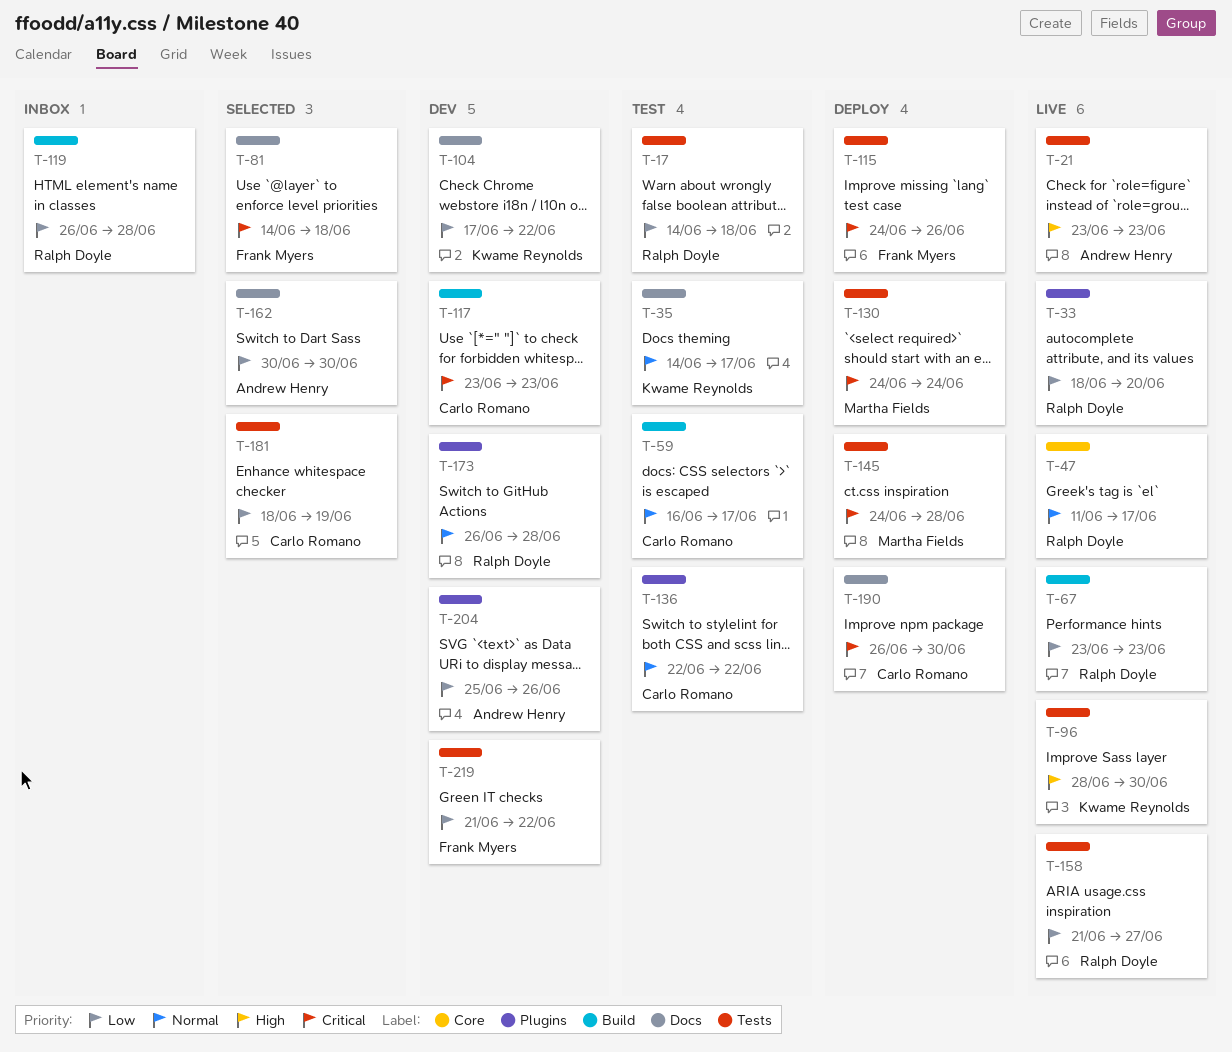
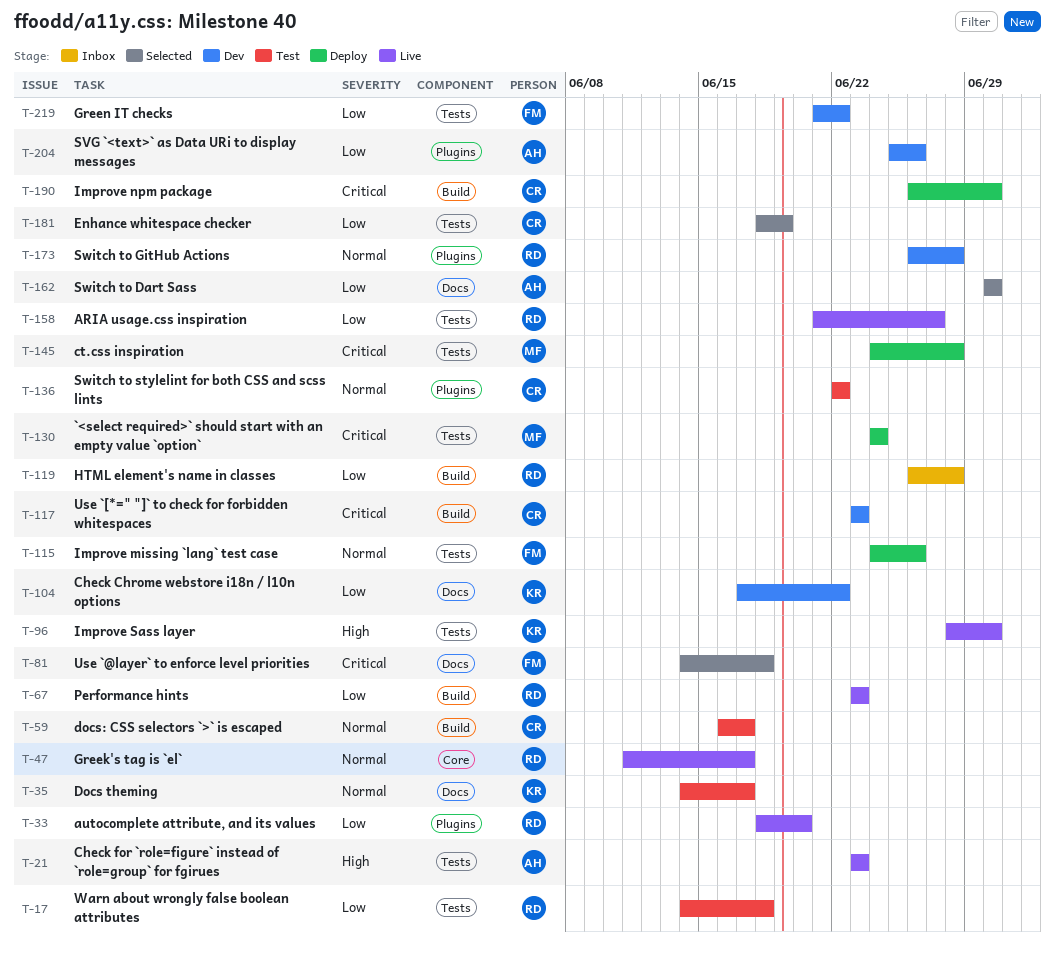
T-115, priority: Critical -> Normal
T-190, label: Docs -> Build

